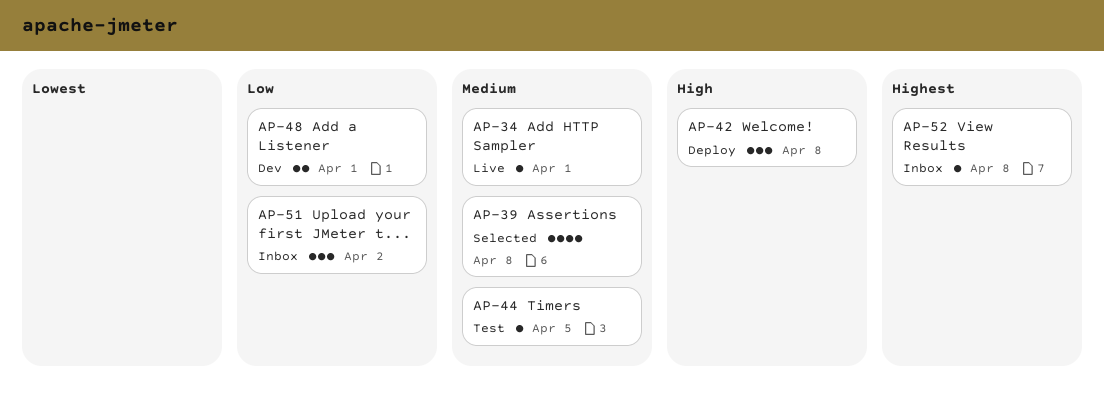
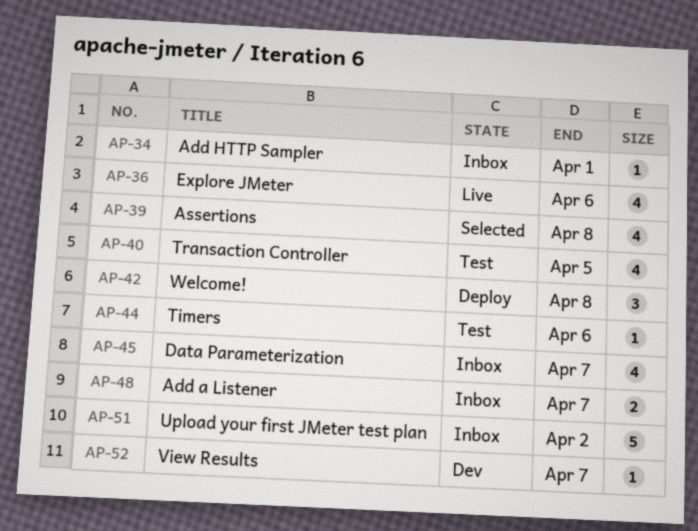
AP-34, status: Live -> Inbox
AP-36: none -> present
AP-40: none -> present
AP-44, due: Apr 5 -> Apr 6
AP-45: none -> present
AP-48, status: Dev -> Inbox
AP-48, due: Apr 1 -> Apr 7
AP-51, estimate: 3 -> 5
AP-52, status: Inbox -> Dev
AP-52, due: Apr 8 -> Apr 7

